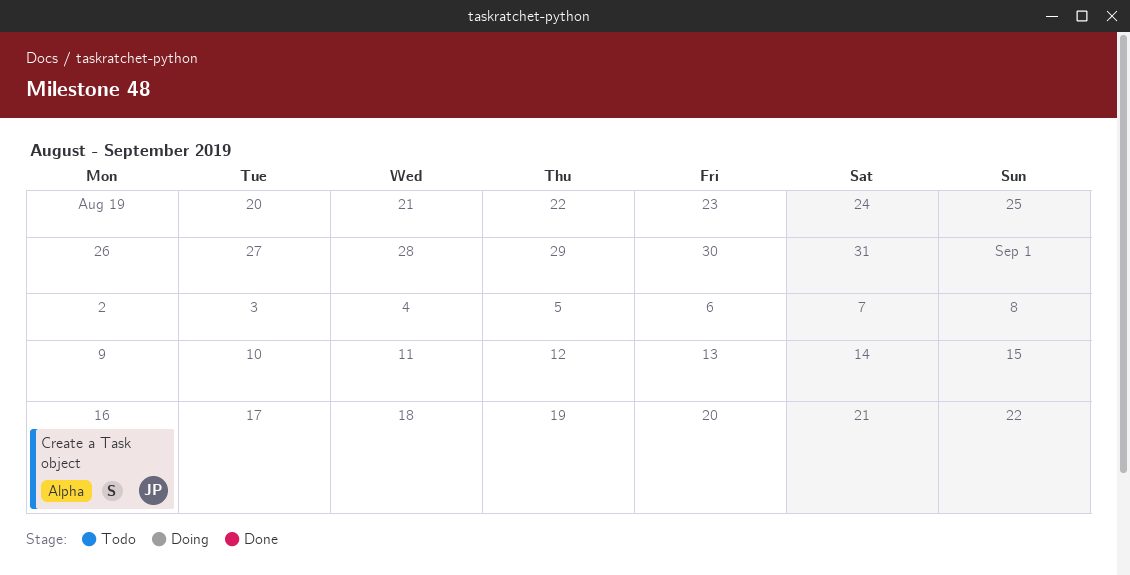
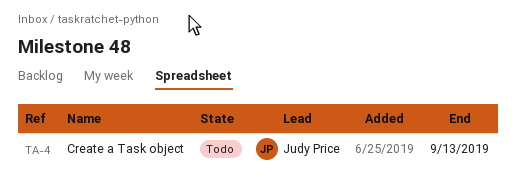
Create a Task object, due: Sep 16 -> Sep 13

